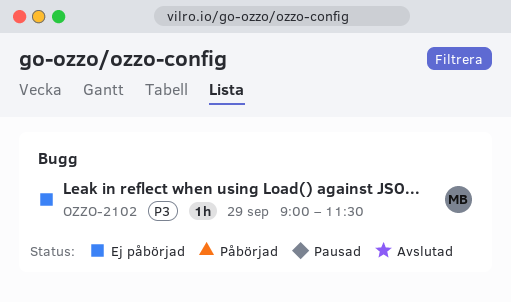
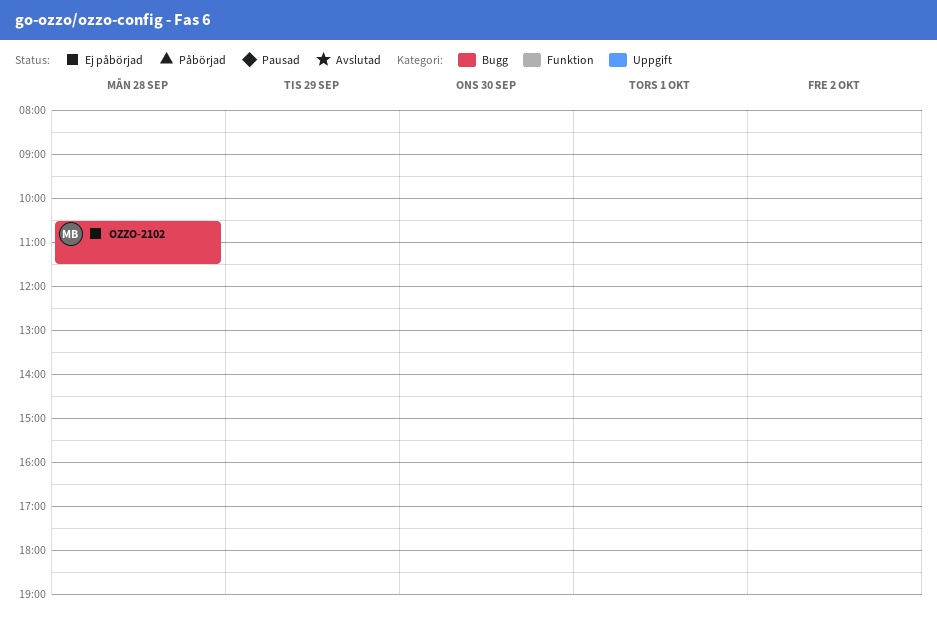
OZZO-2102, day: Sep 29 -> Sep 28
OZZO-2102, begins: 09:00 -> 10:30

